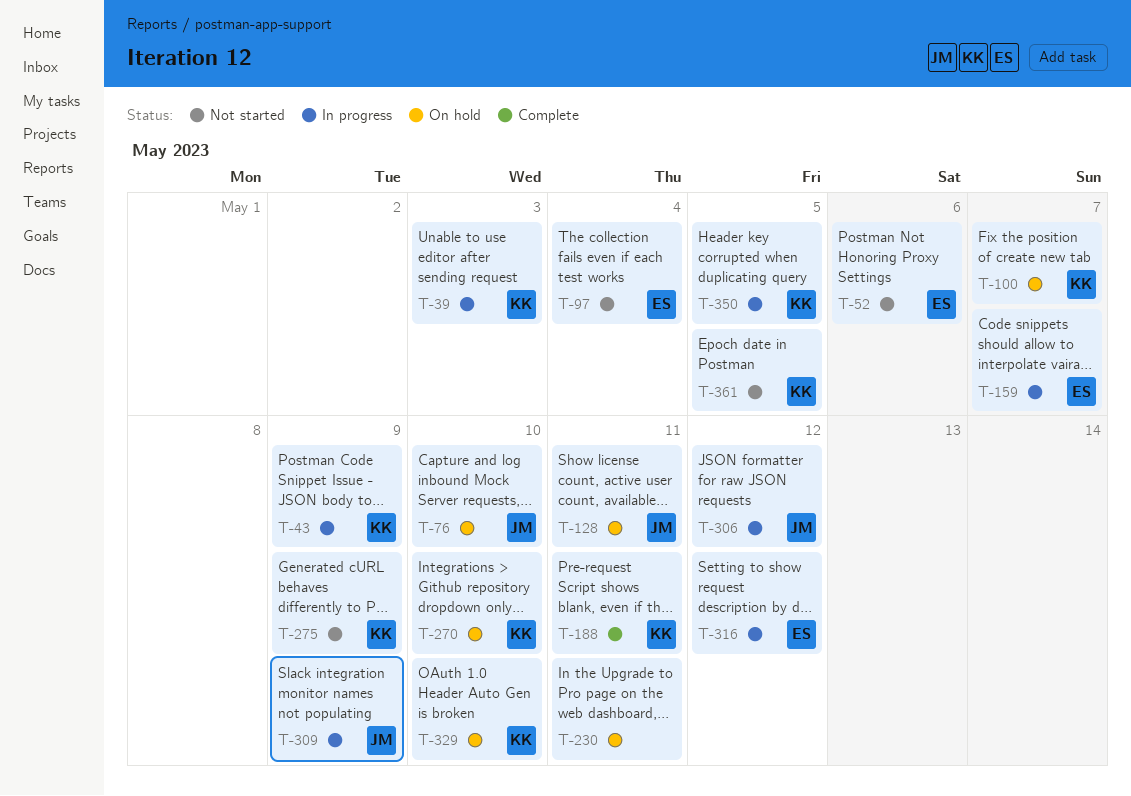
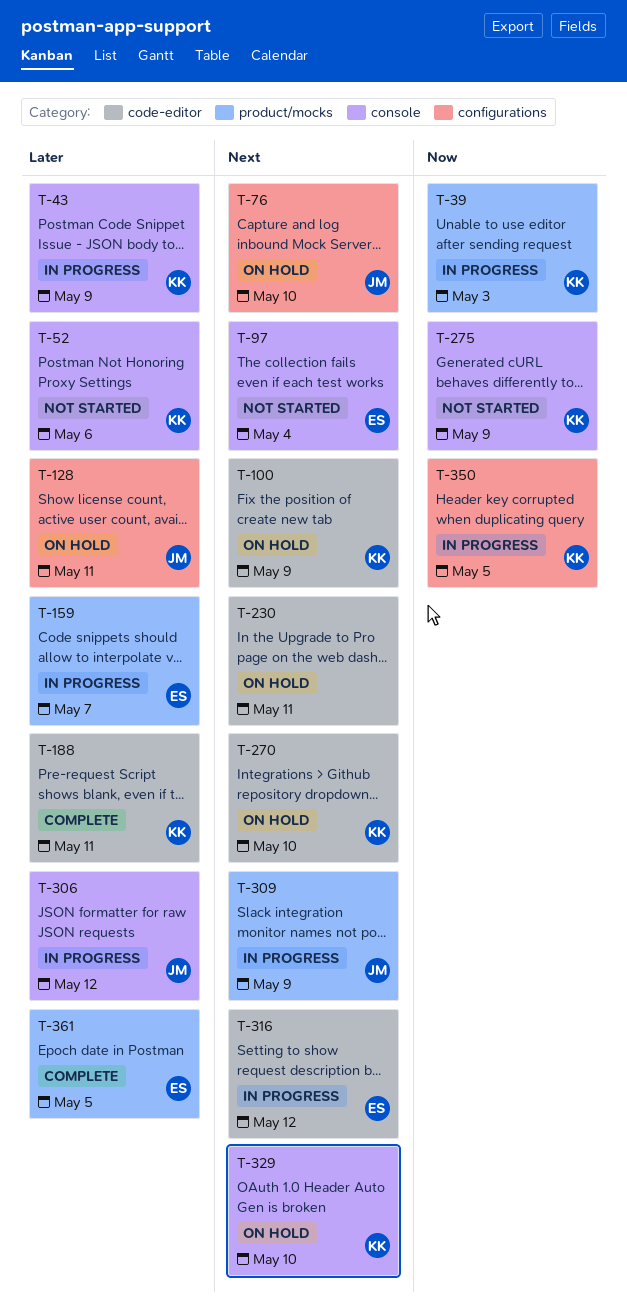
T-52, owner: ES -> KK
T-100, due: May 7 -> May 9
T-361, status: Not started -> Complete
T-361, owner: KK -> ES

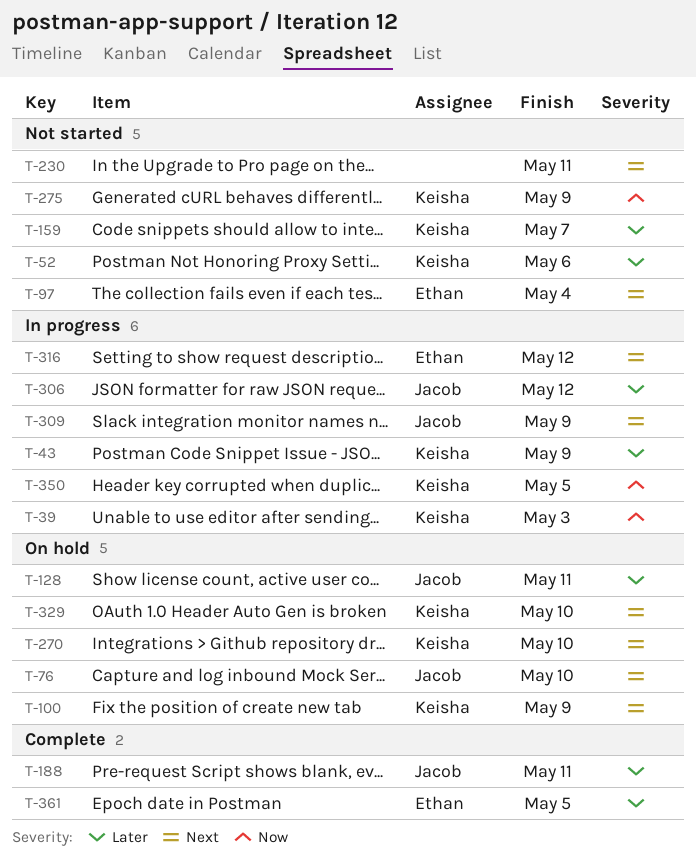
T-159, status: In progress -> Not started
T-159, owner: Ethan -> Keisha
T-188, owner: Keisha -> Jacob
T-230, status: On hold -> Not started

